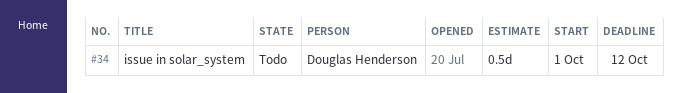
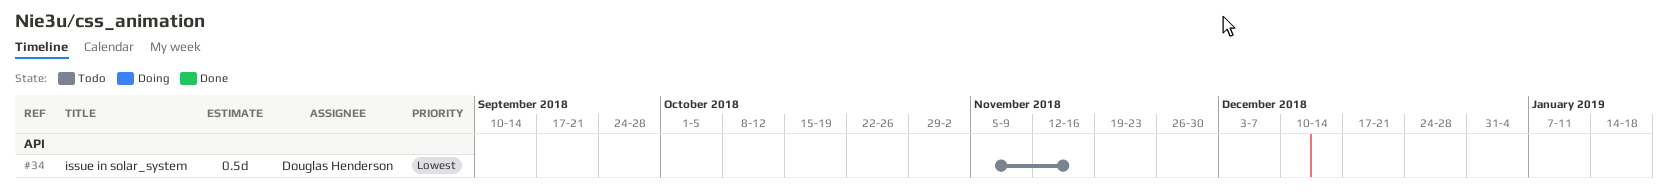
#34, start: Oct 1 -> Nov 5
#34, due: Oct 12 -> Nov 16

